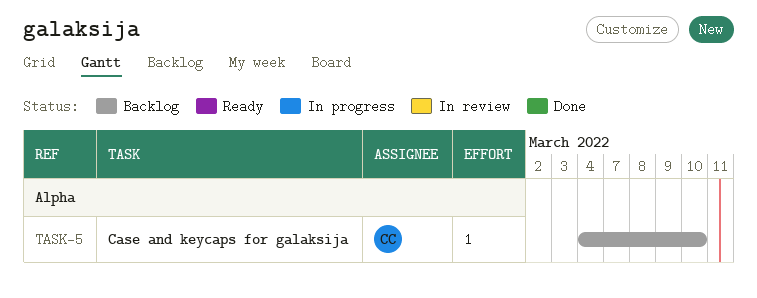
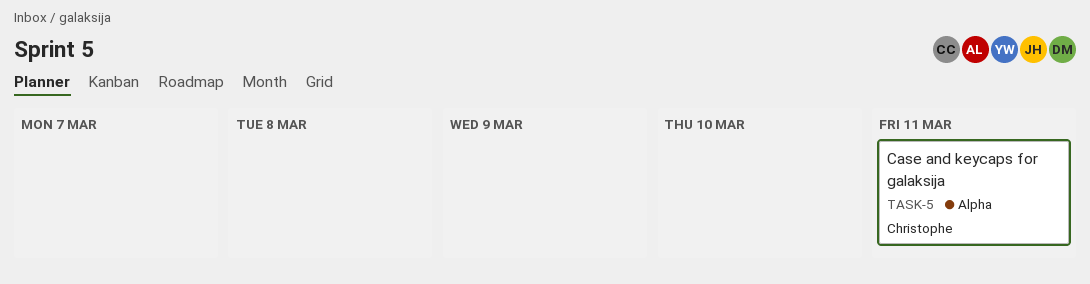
TASK-5, due: Mar 10 -> Mar 11

